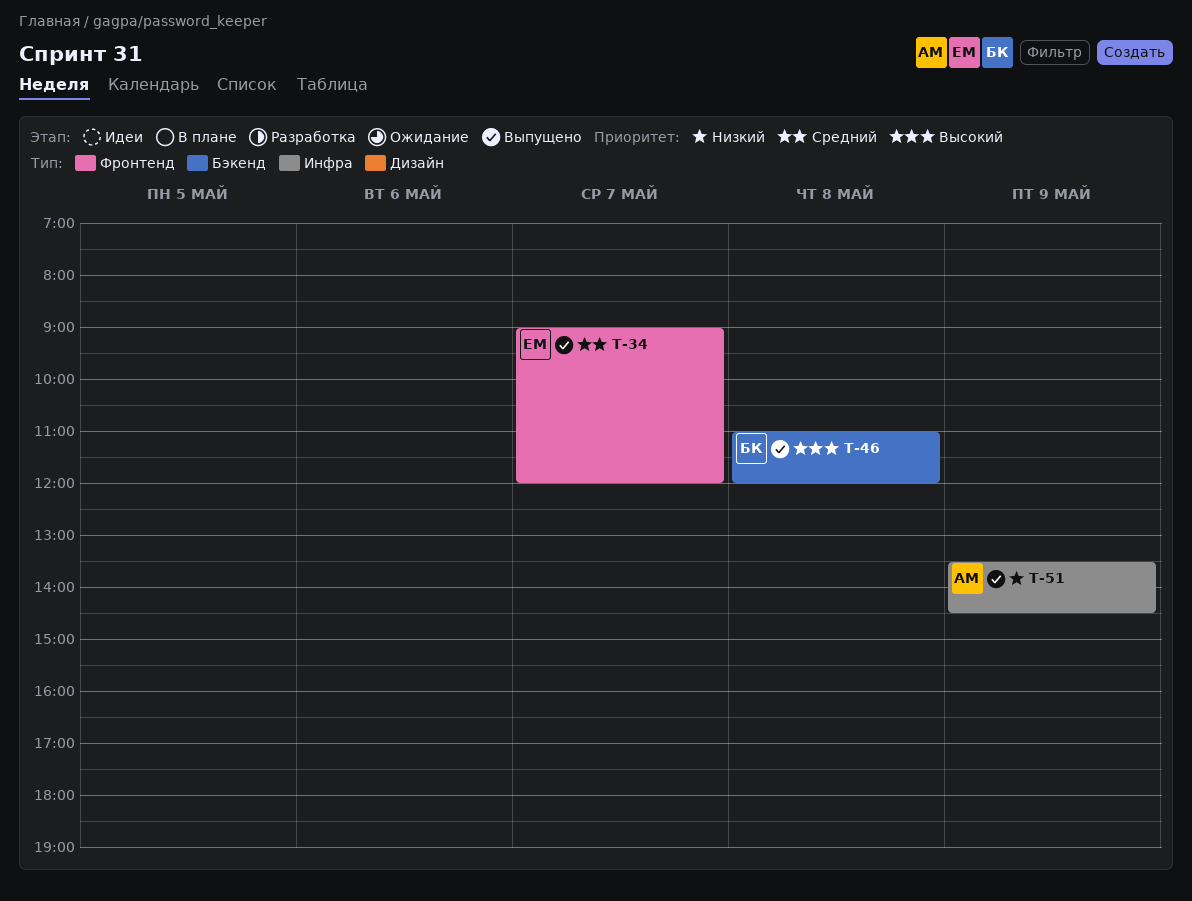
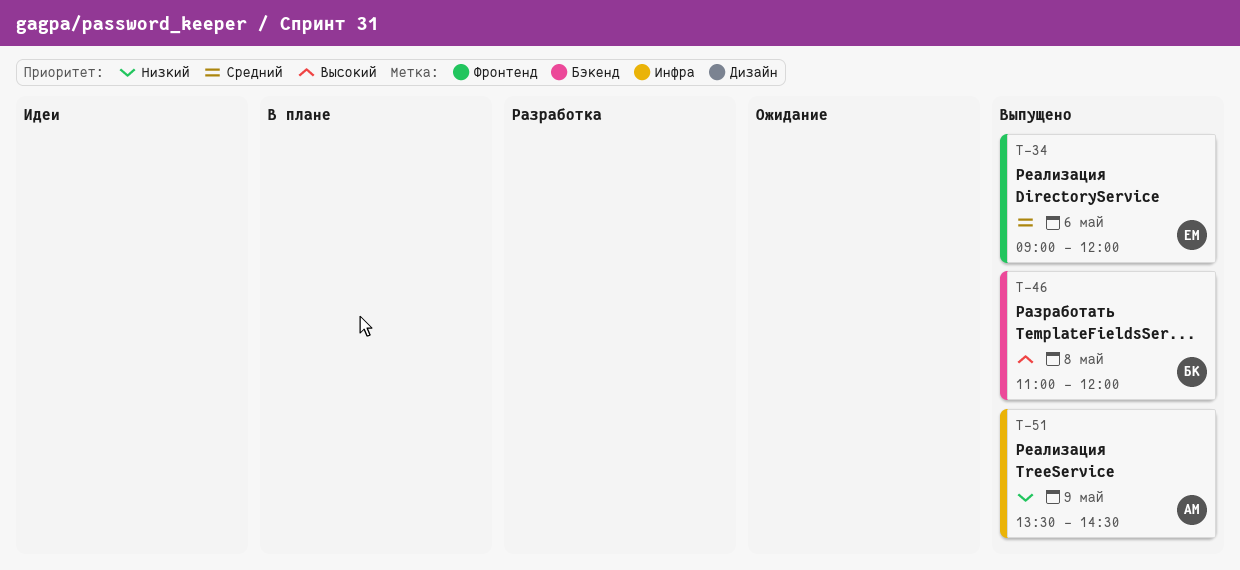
T-34, day: May 7 -> May 6

